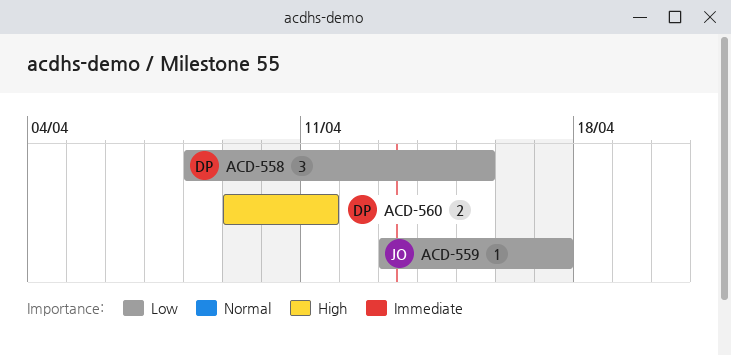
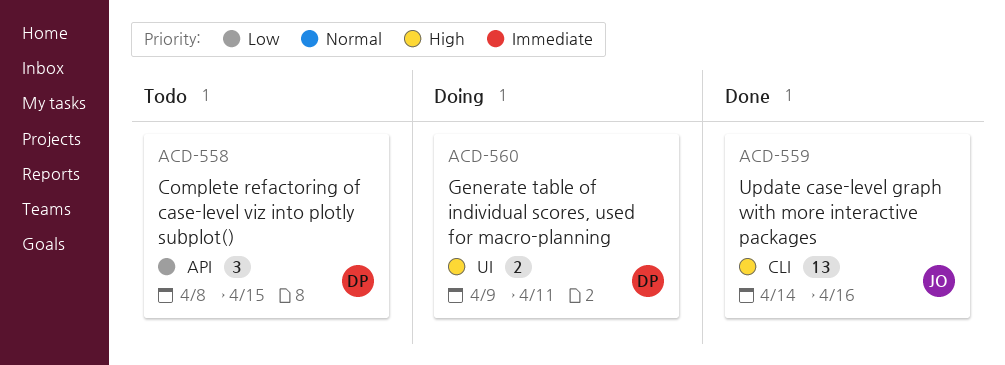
ACD-559, priority: Low -> High
ACD-559, estimate: 1 -> 13
ACD-559, start: Apr 13 -> Apr 14
ACD-559, due: Apr 17 -> Apr 16

